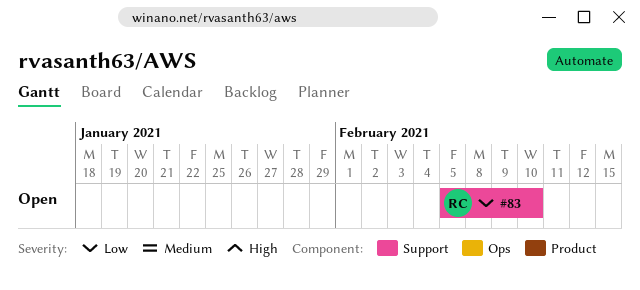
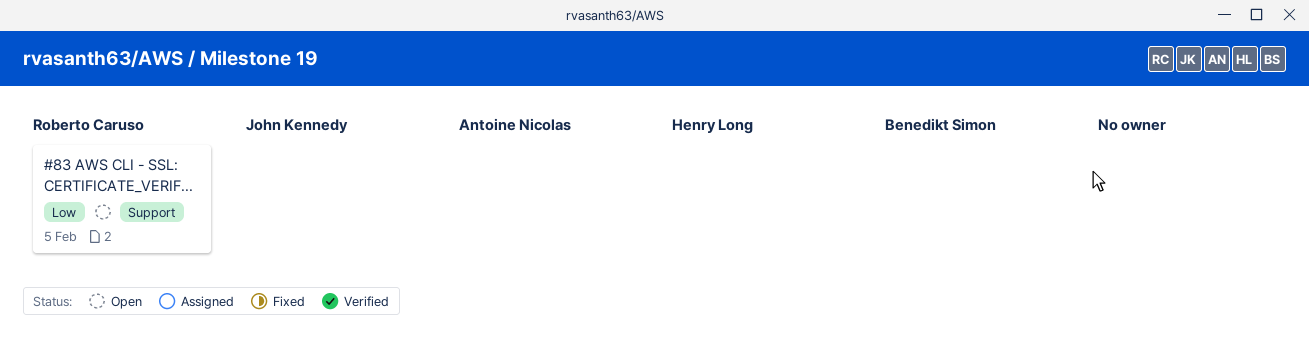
#83, due: Feb 10 -> Feb 5

